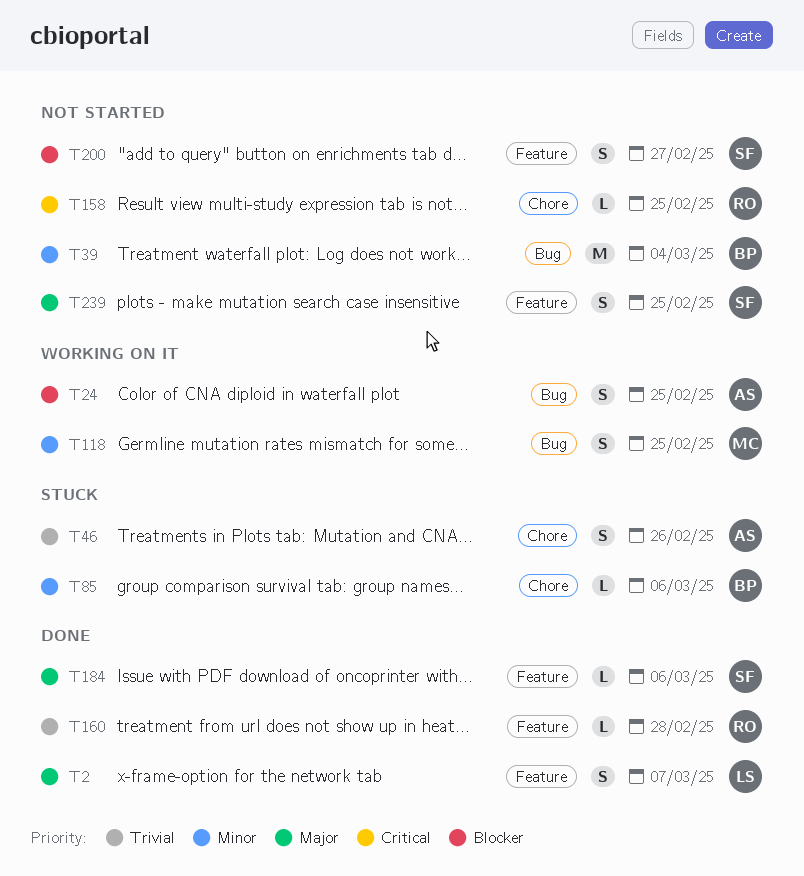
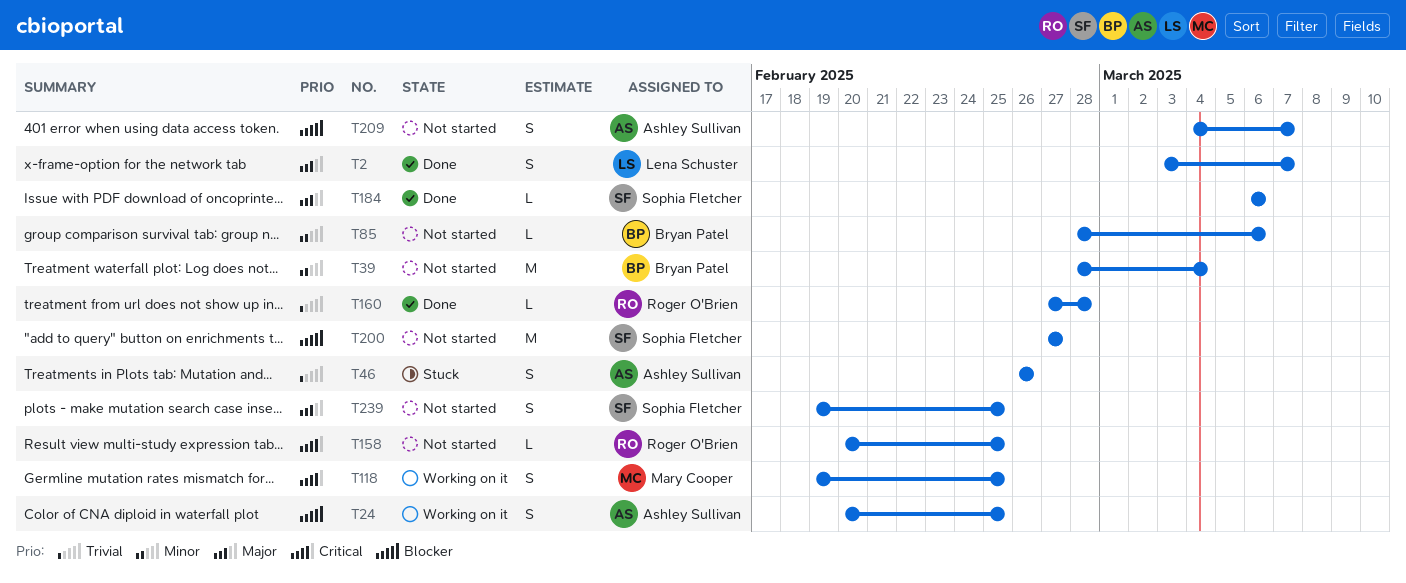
T85, status: Stuck -> Not started
T118, priority: Minor -> Critical
T200, estimate: S -> M
T209: none -> present

